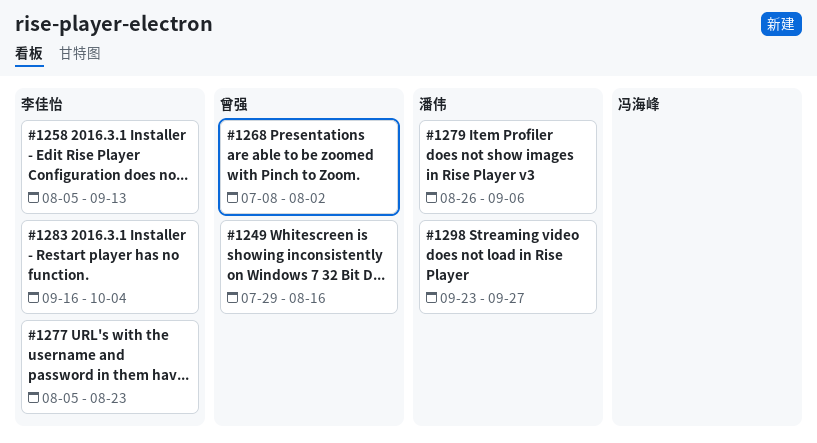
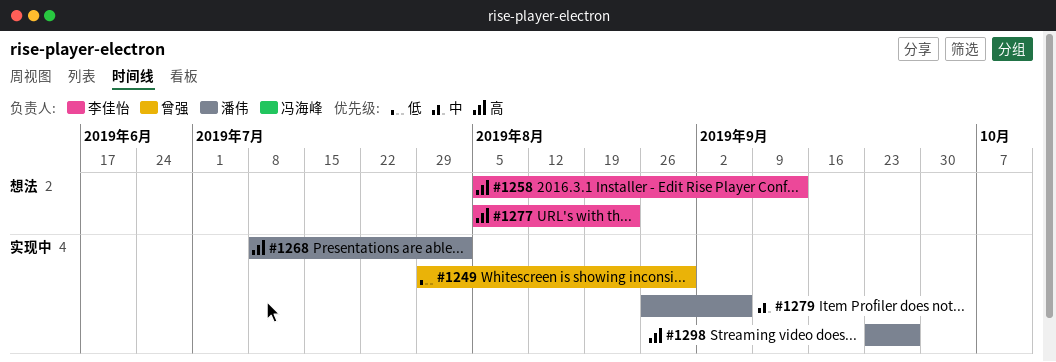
#1249, due: Aug 16 -> Aug 30
#1268, owner: 曾强 -> 潘伟
#1283: present -> none

